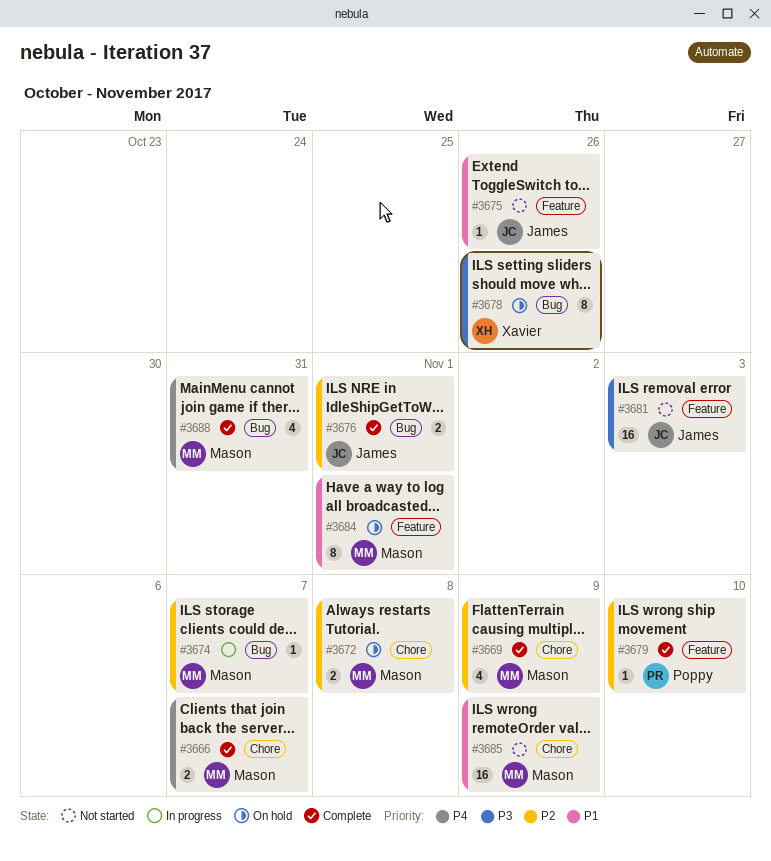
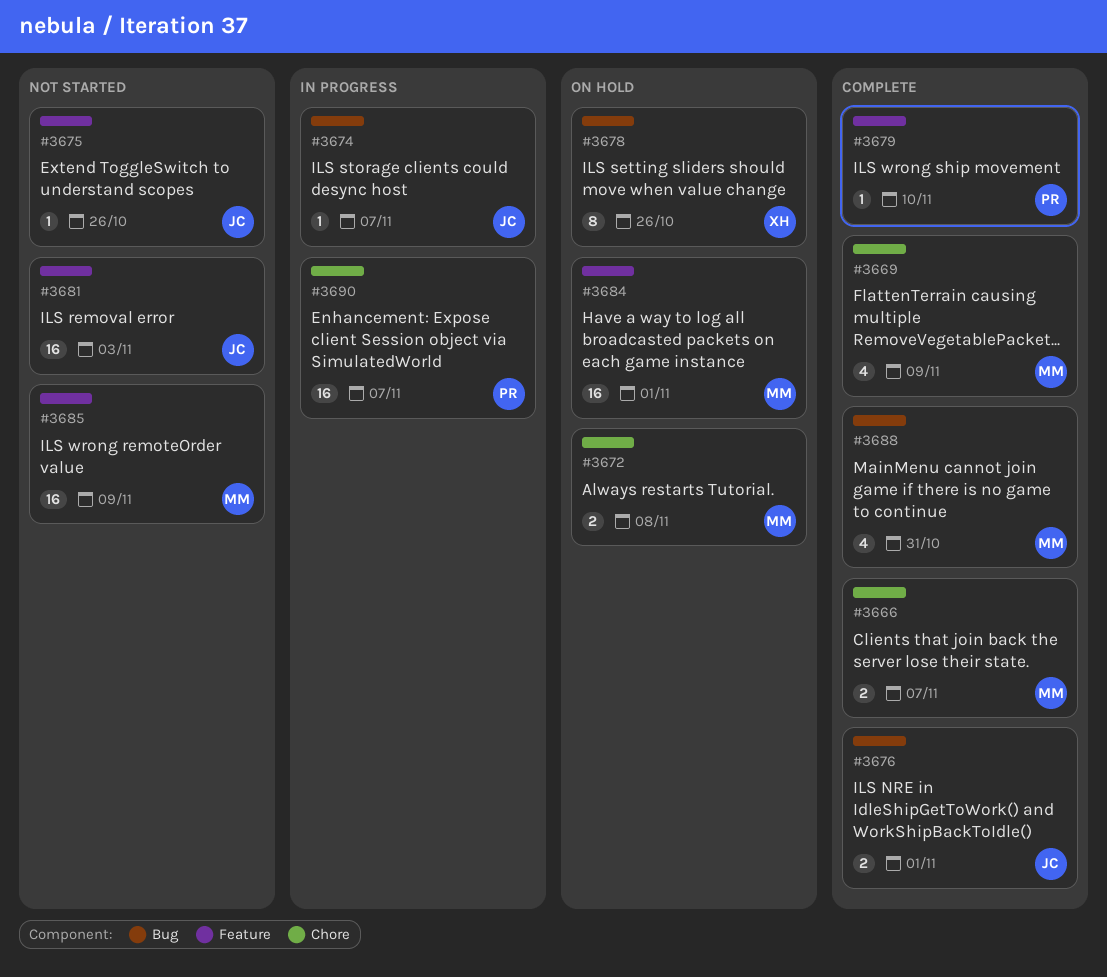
#3674, owner: Mason -> James
#3684, estimate: 8 -> 16
#3685, label: Chore -> Feature
#3690: none -> present

